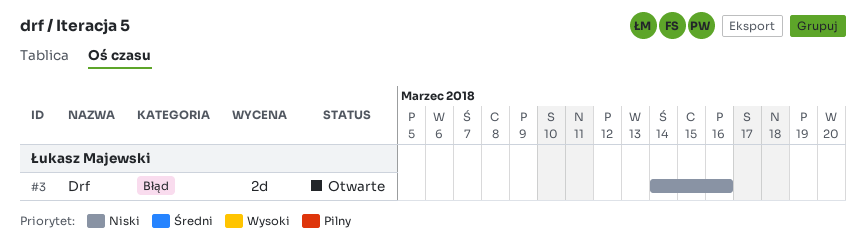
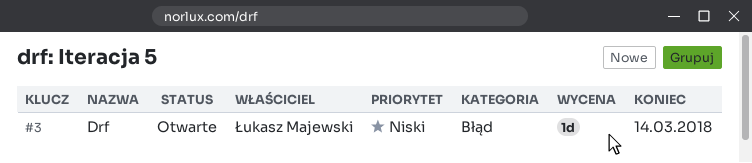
#3, estimate: 2d -> 1d
#3, due: Mar 16 -> Mar 14

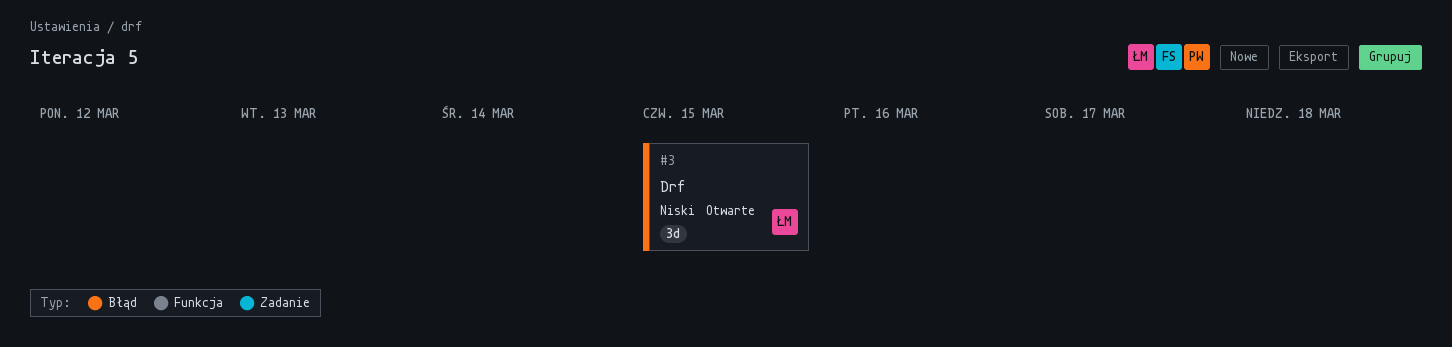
#3, estimate: 1d -> 3d
#3, due: Mar 14 -> Mar 15

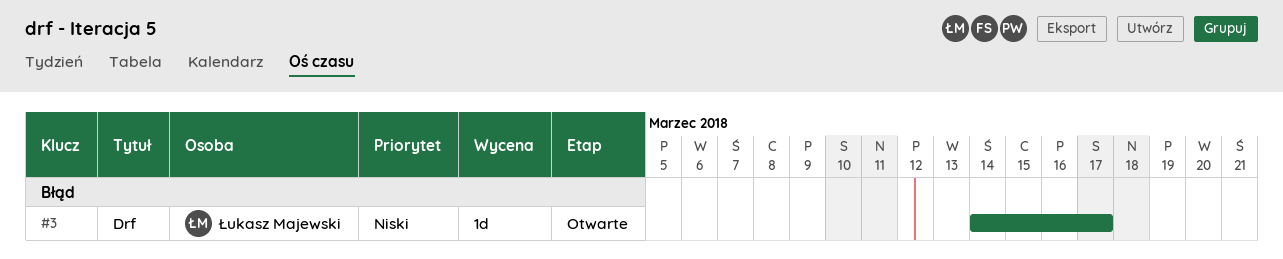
#3, estimate: 3d -> 1d
#3, due: Mar 15 -> Mar 17

